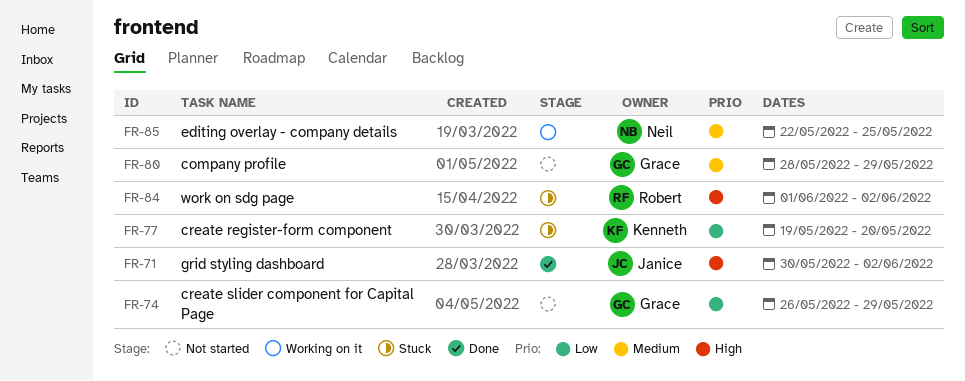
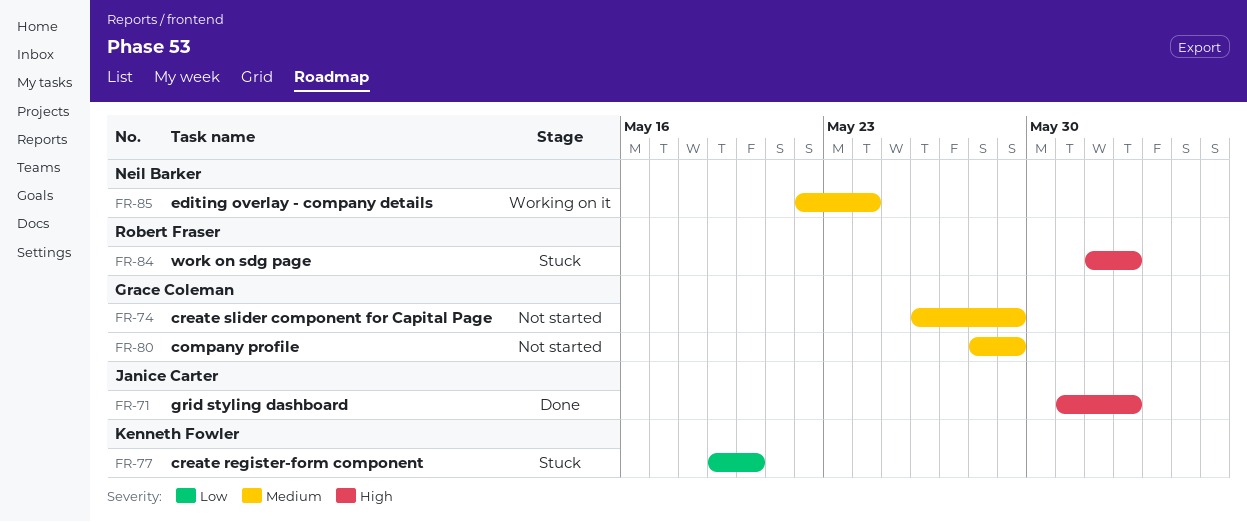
FR-71, start: May 30 -> May 31
FR-74, priority: Low -> Medium
FR-85, due: May 25 -> May 24

